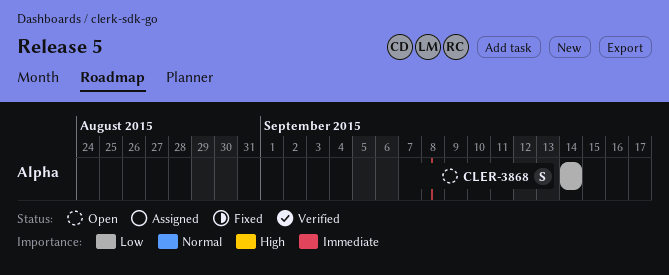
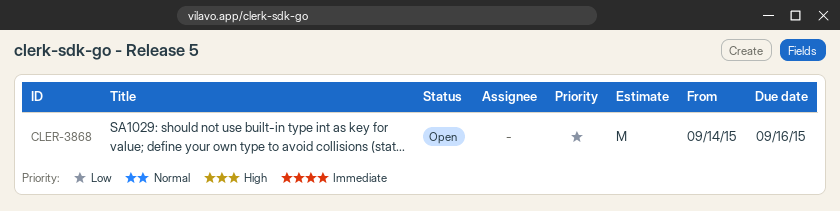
CLER-3868, estimate: S -> M
CLER-3868, due: Sep 14 -> Sep 16

